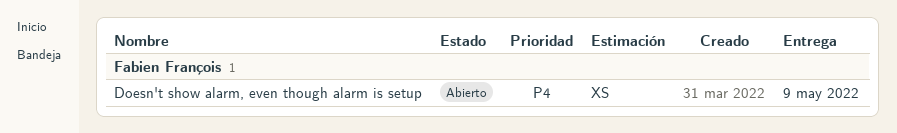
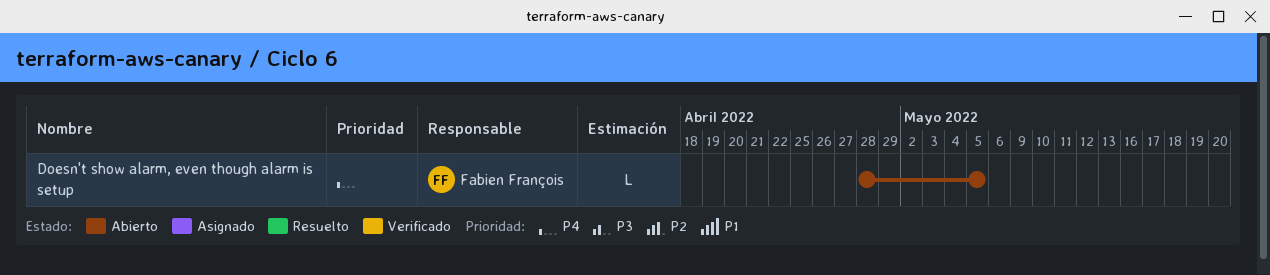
Doesn't show alarm, even though alarm is setup, estimate: XS -> L
Doesn't show alarm, even though alarm is setup, due: May 9 -> May 5

